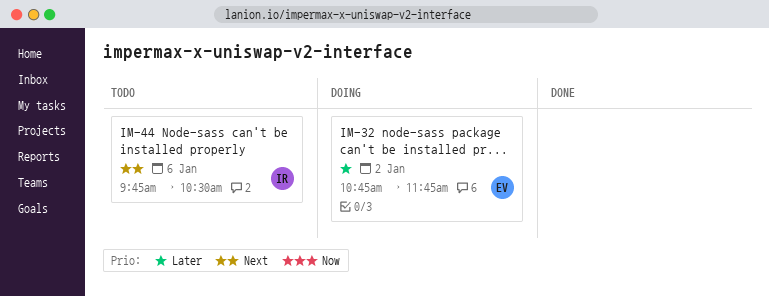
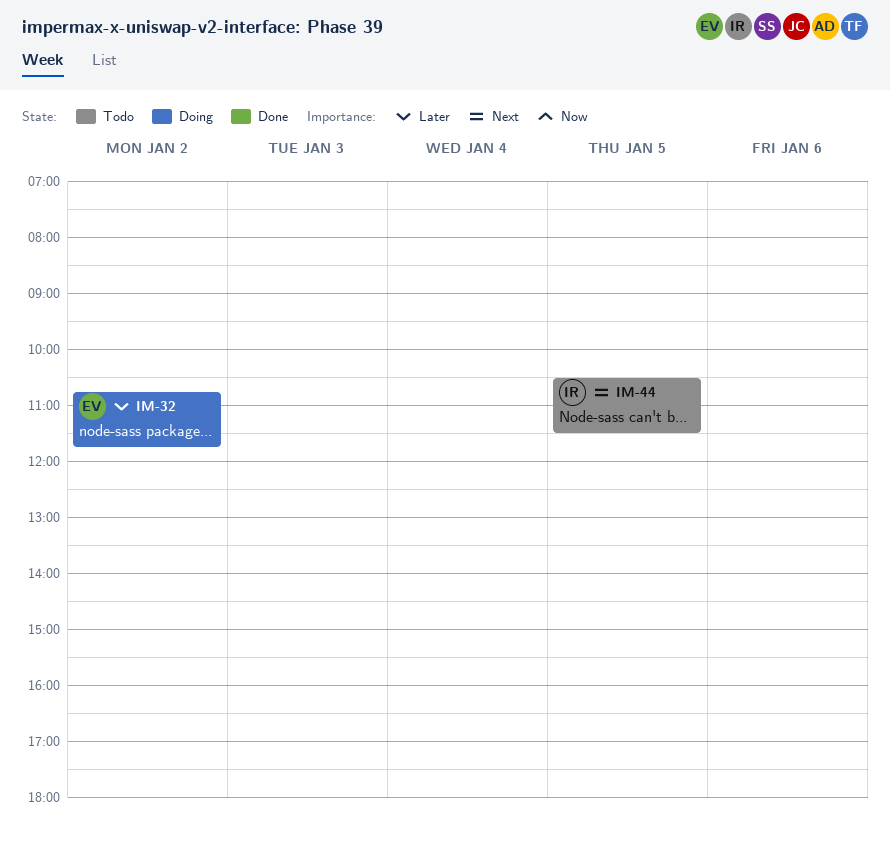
IM-44, day: Jan 6 -> Jan 5
IM-44, begins: 09:45 -> 10:30
IM-44, ends: 10:30 -> 11:30

